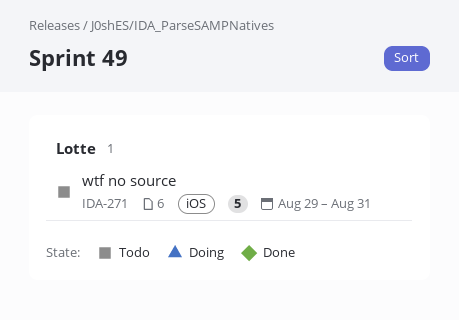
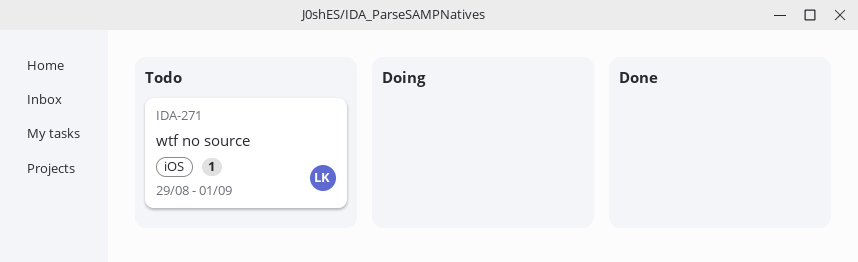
IDA-271, estimate: 5 -> 1
IDA-271, due: Aug 31 -> Sep 1

